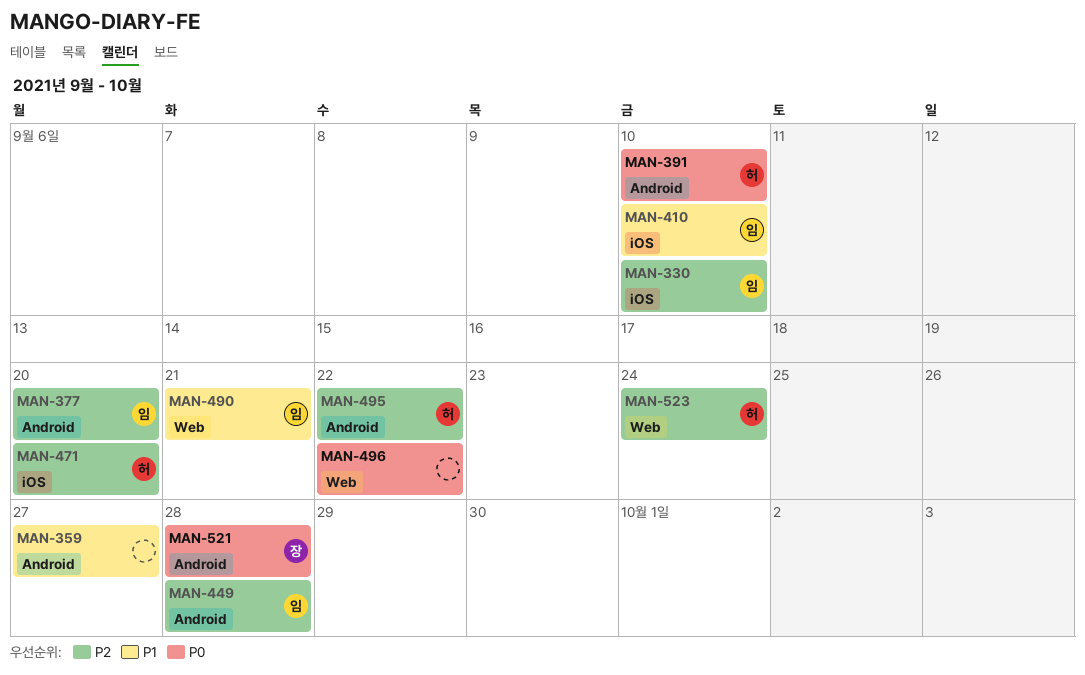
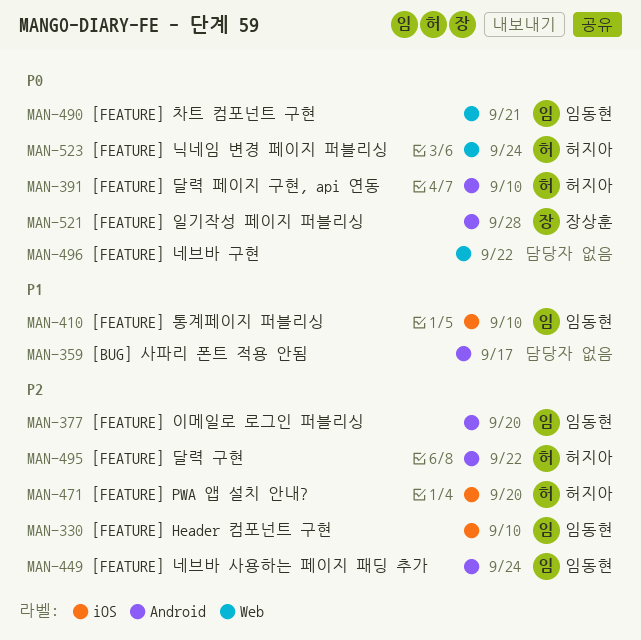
MAN-359, due: Sep 27 -> Sep 17
MAN-449, due: Sep 28 -> Sep 24
MAN-490, priority: P1 -> P0
MAN-523, priority: P2 -> P0

